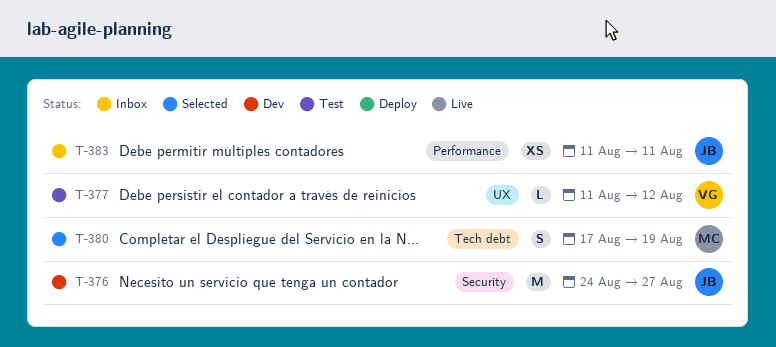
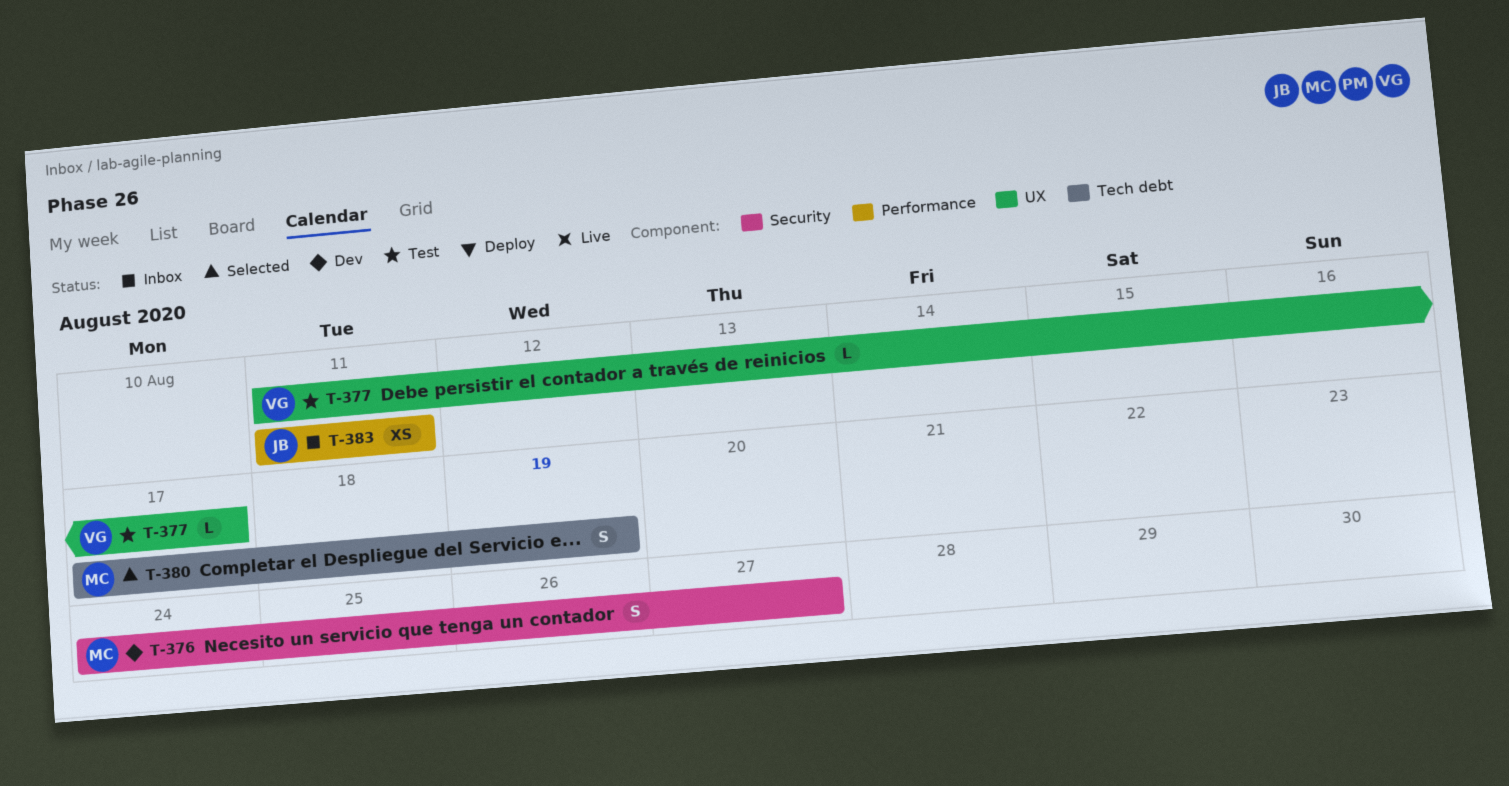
T-376, owner: JB -> MC
T-376, estimate: M -> S
T-377, due: Aug 12 -> Aug 17

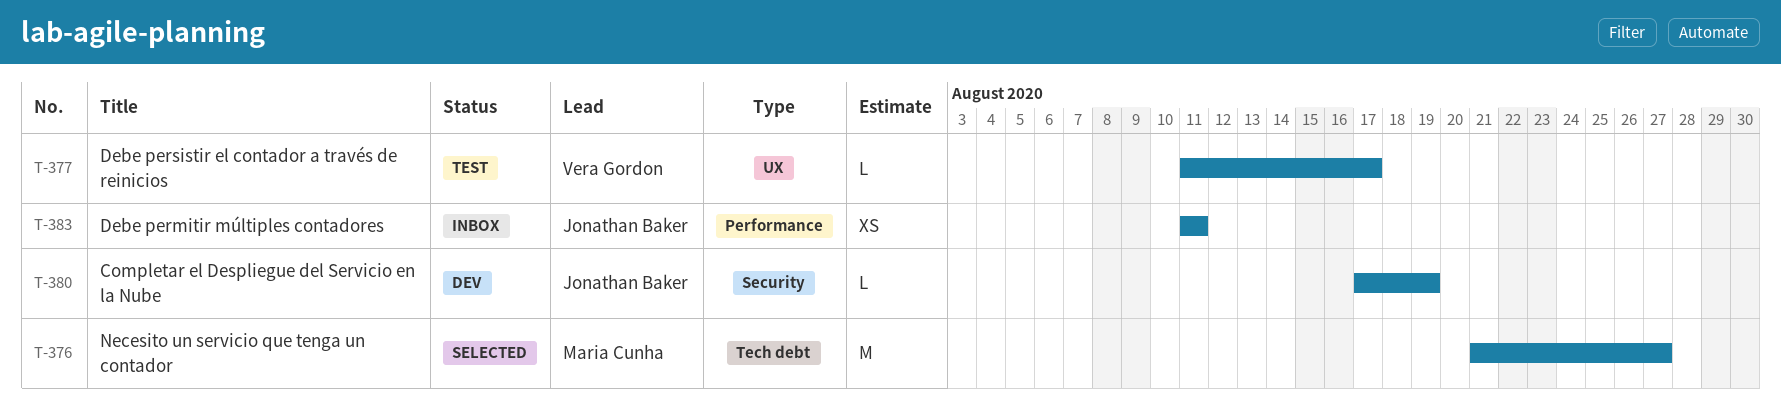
T-376, status: Dev -> Selected
T-376, label: Security -> Tech debt
T-376, estimate: S -> M
T-376, start: Aug 24 -> Aug 21
T-380, status: Selected -> Dev
T-380, owner: Maria Cunha -> Jonathan Baker
T-380, label: Tech debt -> Security
T-380, estimate: S -> L

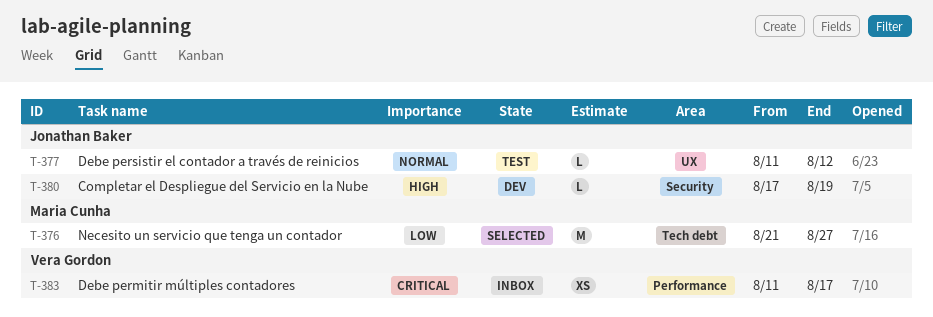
T-377, owner: Vera Gordon -> Jonathan Baker
T-377, due: Aug 17 -> Aug 12
T-383, owner: Jonathan Baker -> Vera Gordon
T-383, due: Aug 11 -> Aug 17

